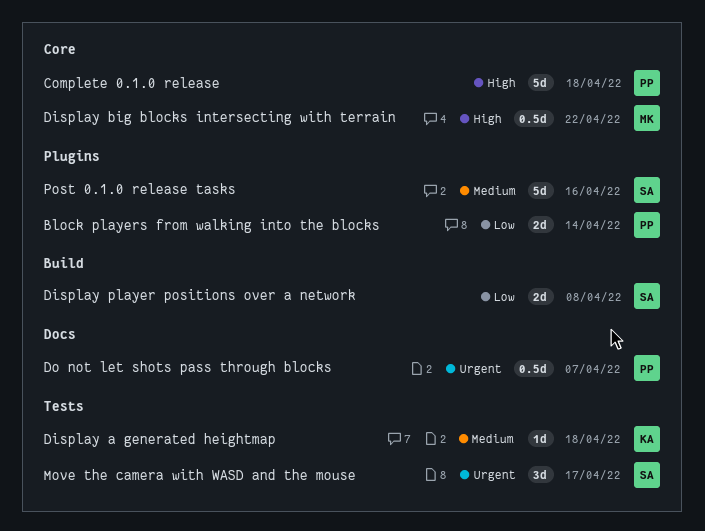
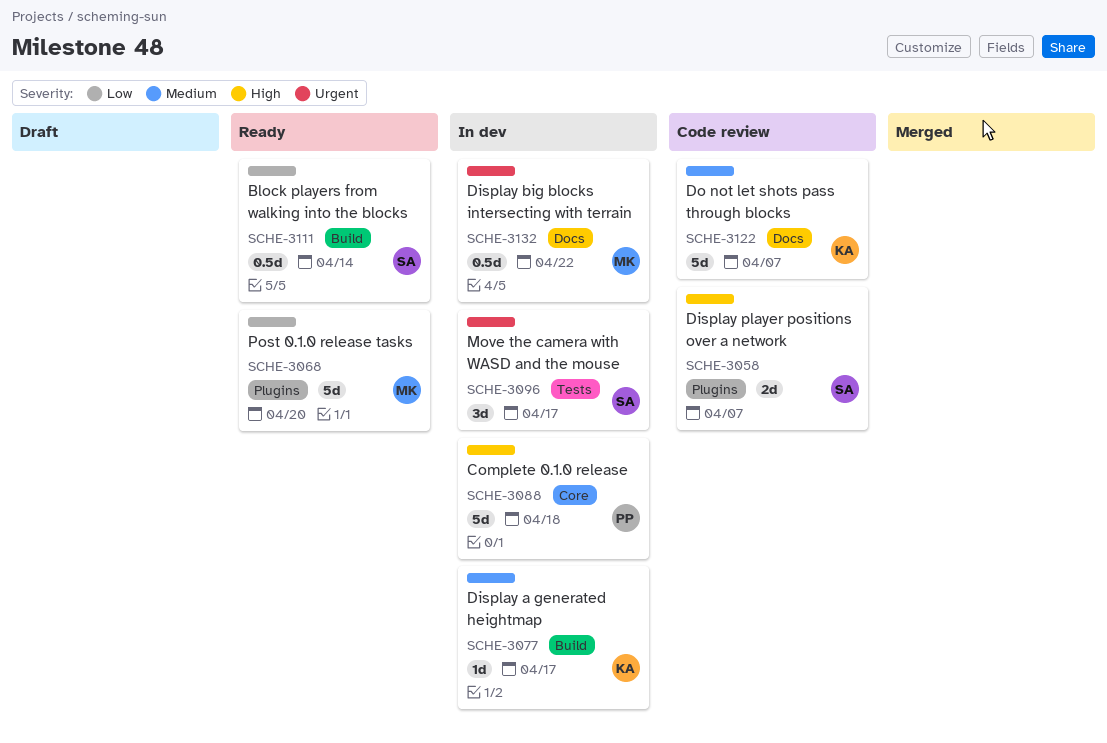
Block players from walking into the blocks, owner: PP -> SA
Block players from walking into the blocks, label: Plugins -> Build
Block players from walking into the blocks, estimate: 2d -> 0.5d
Display a generated heightmap, label: Tests -> Build
Display a generated heightmap, due: Apr 18 -> Apr 17
Display big blocks intersecting with terrain, priority: High -> Urgent
Display big blocks intersecting with terrain, label: Core -> Docs
Display player positions over a network, priority: Low -> High
Display player positions over a network, label: Build -> Plugins
Display player positions over a network, due: Apr 8 -> Apr 7
Do not let shots pass through blocks, owner: PP -> KA
Do not let shots pass through blocks, priority: Urgent -> Medium
Do not let shots pass through blocks, estimate: 0.5d -> 5d
Post 0.1.0 release tasks, owner: SA -> MK
Post 0.1.0 release tasks, priority: Medium -> Low
Post 0.1.0 release tasks, due: Apr 16 -> Apr 20

